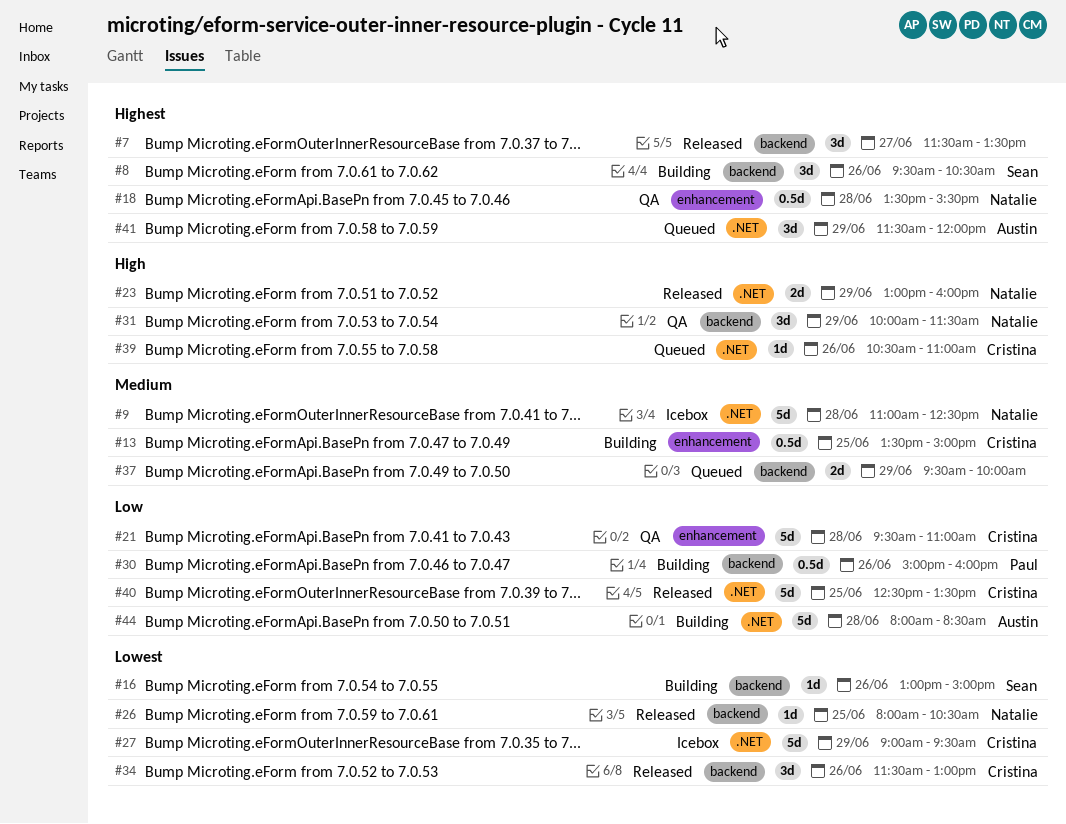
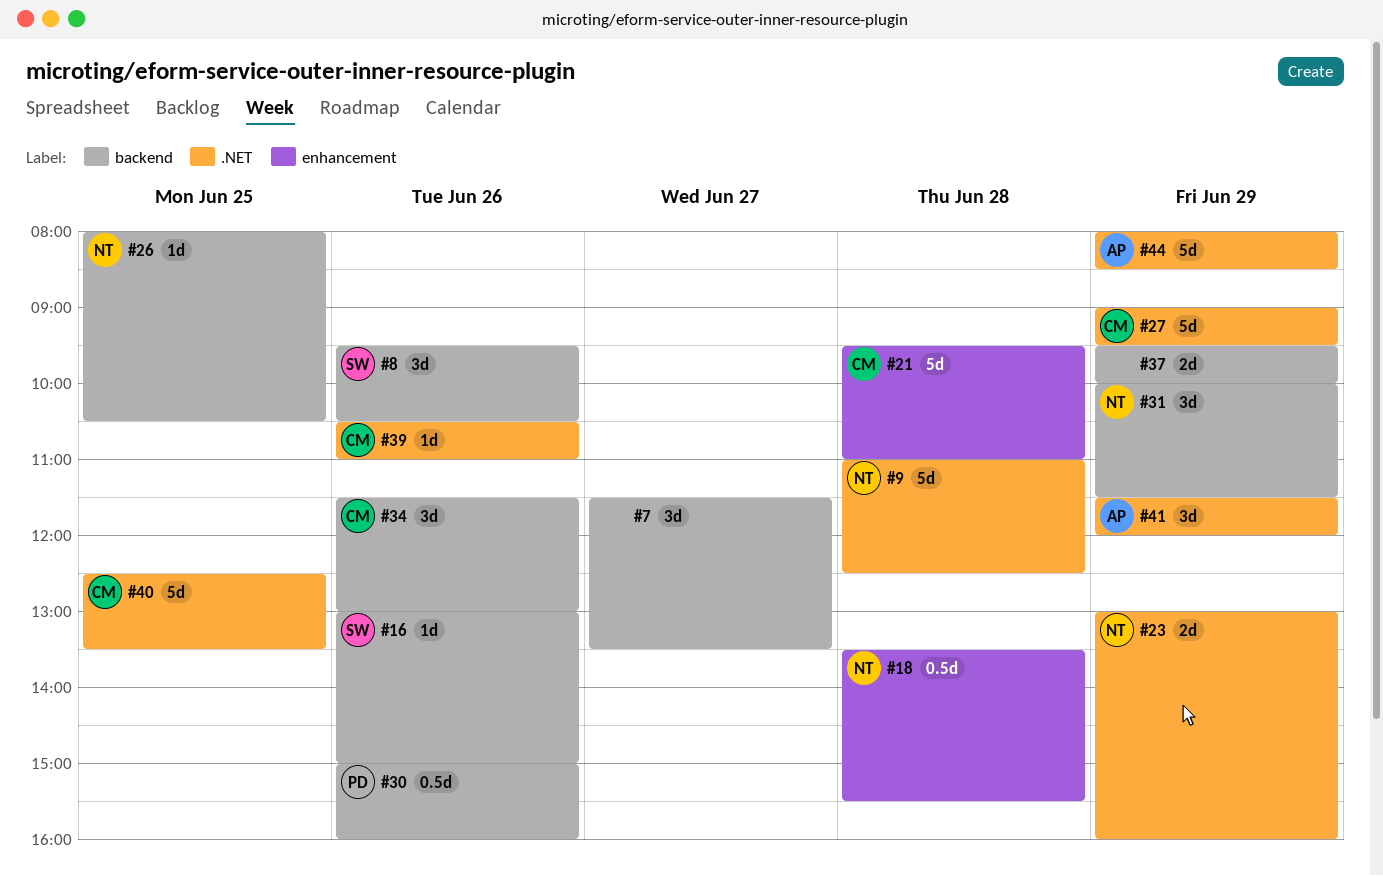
#13: present -> none
#44, day: Jun 28 -> Jun 29

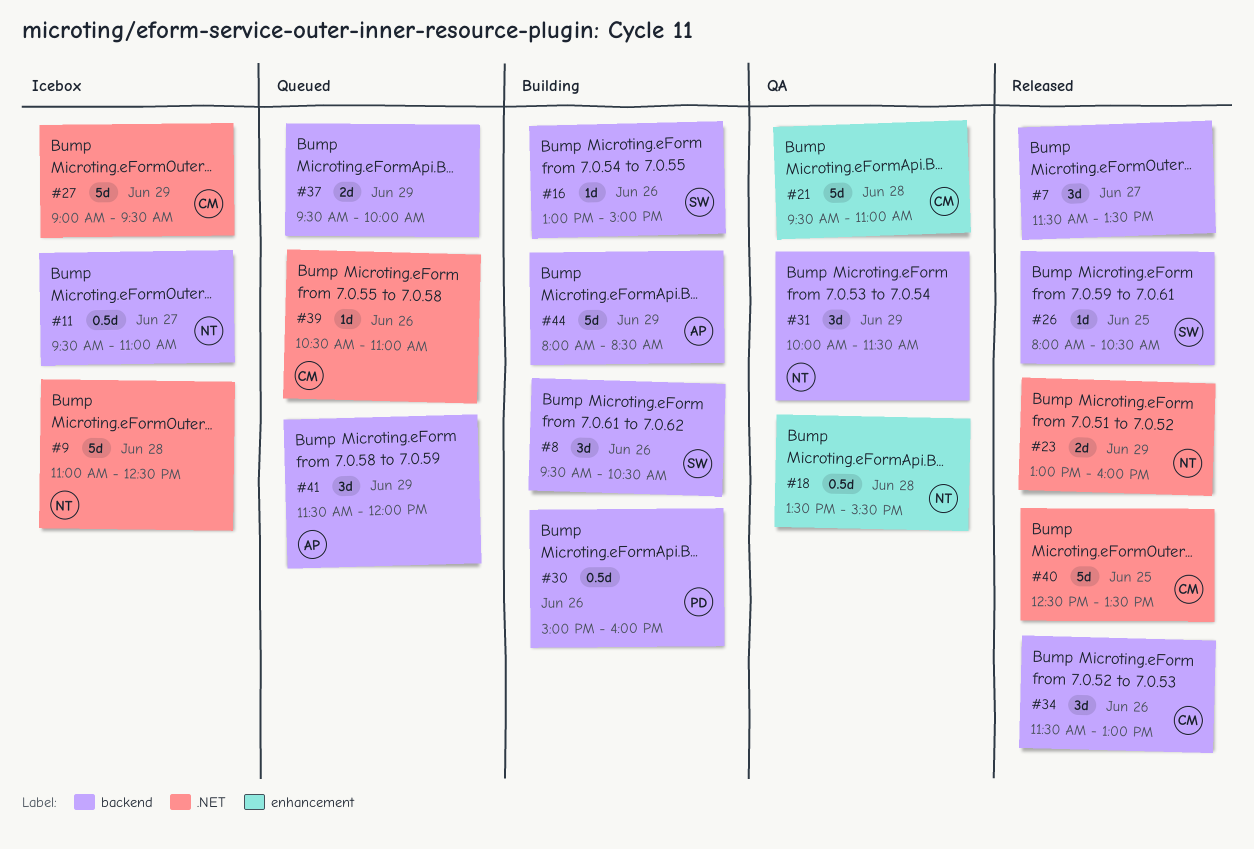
#11: none -> present
#26, owner: NT -> SW
#41, label: .NET -> backend
#44, label: .NET -> backend

